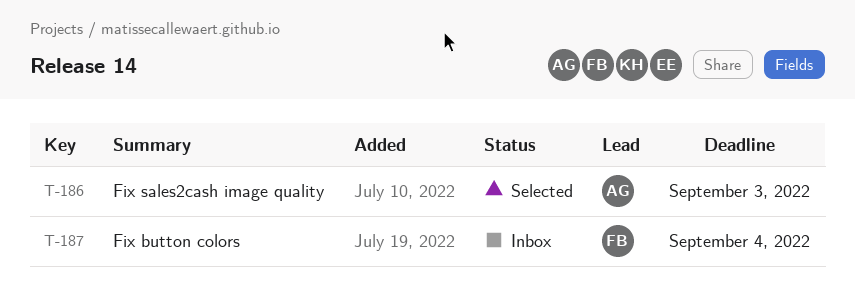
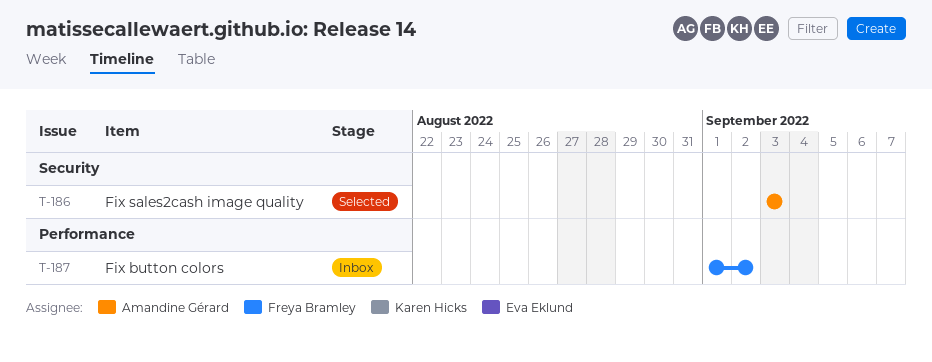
T-187, due: Sep 4 -> Sep 2

